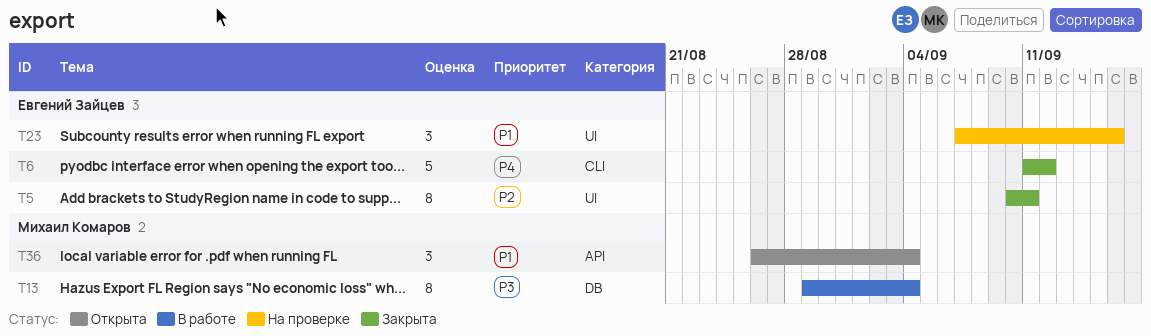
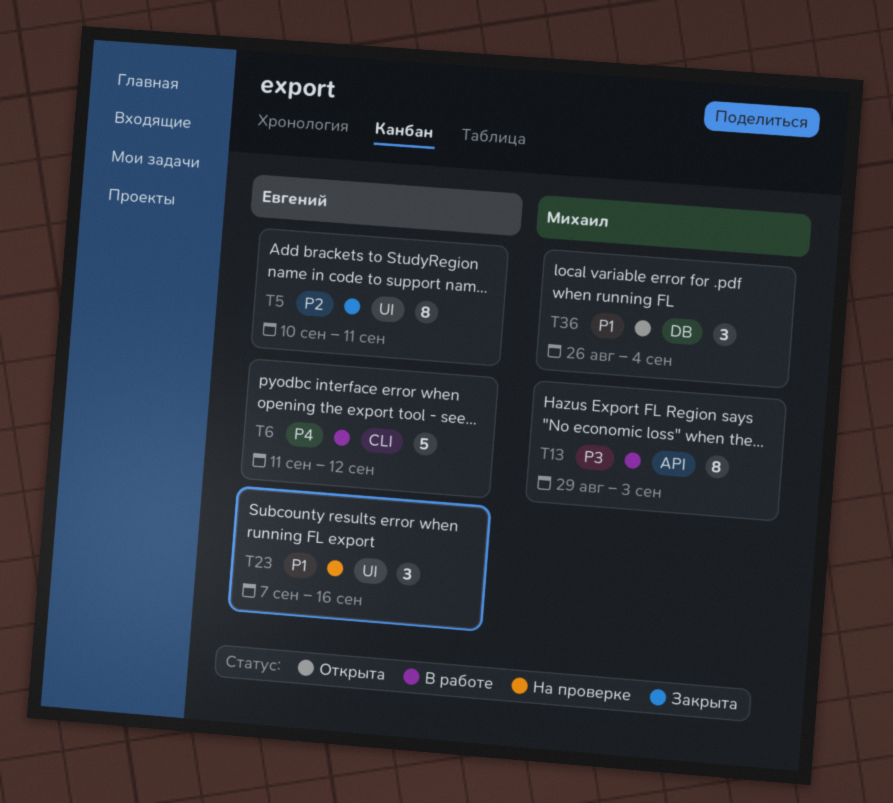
T6, status: Закрыта -> В работе
T13, label: DB -> API
T13, due: Sep 4 -> Sep 3
T36, label: API -> DB

